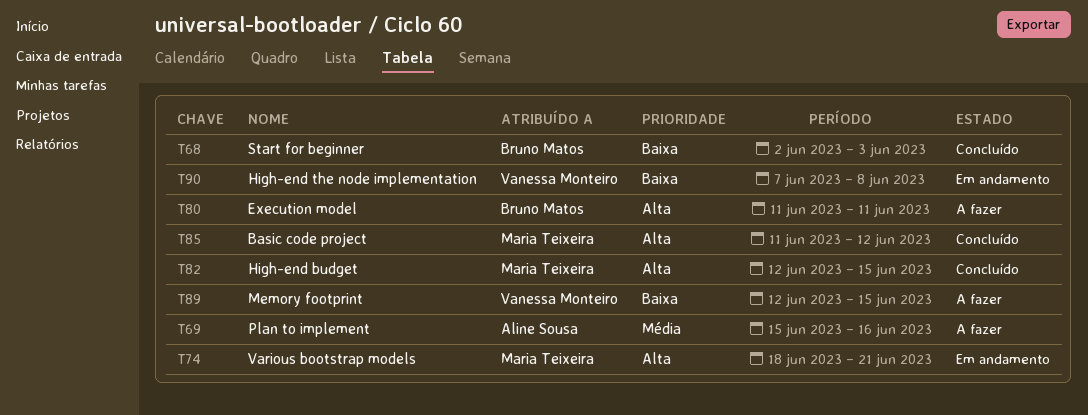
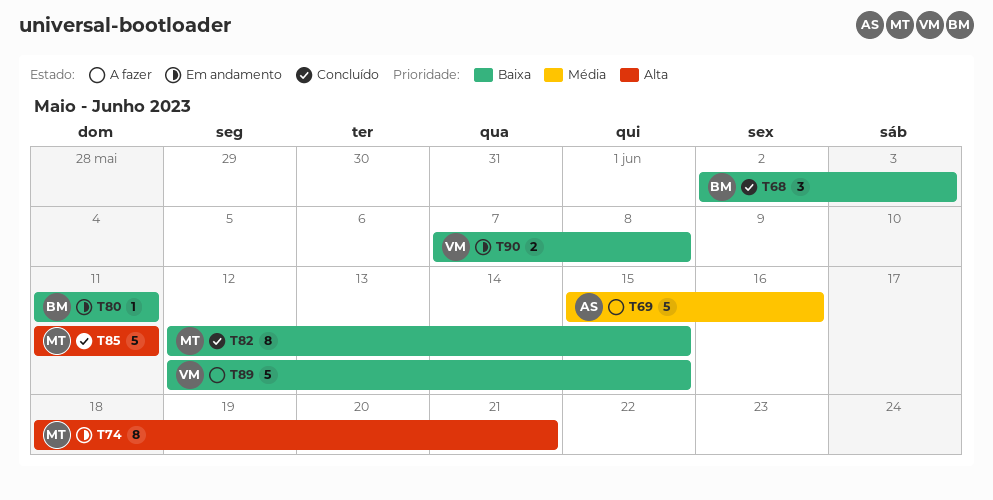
T80, status: A fazer -> Em andamento
T80, priority: Alta -> Baixa
T82, priority: Alta -> Baixa
T85, due: Jun 12 -> Jun 11

